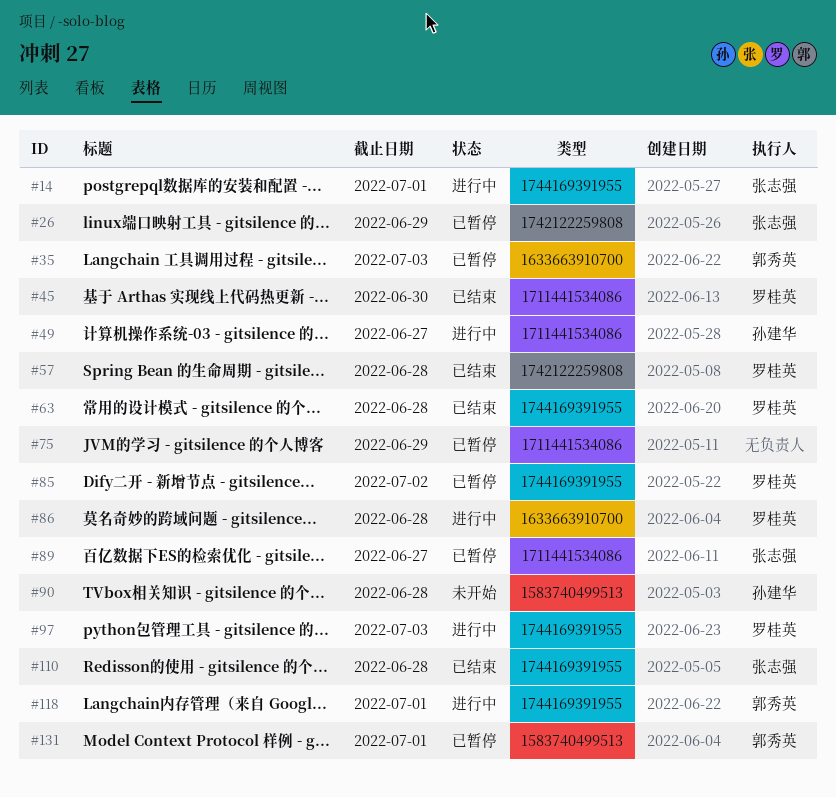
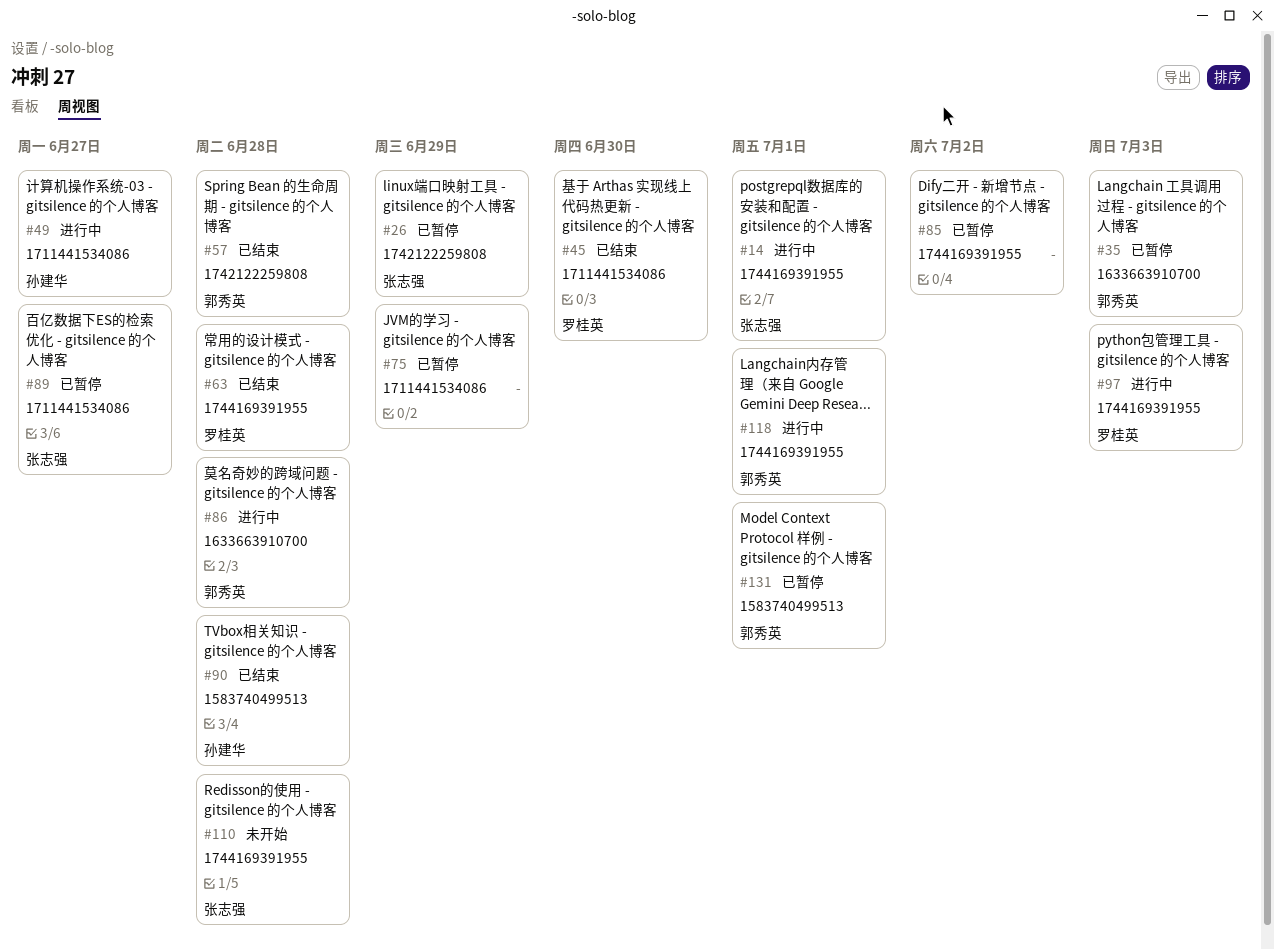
#57, owner: 罗桂英 -> 郭秀英
#85, owner: 罗桂英 -> none
#86, owner: 罗桂英 -> 郭秀英
#90, status: 未开始 -> 已结束
#110, status: 已结束 -> 未开始

